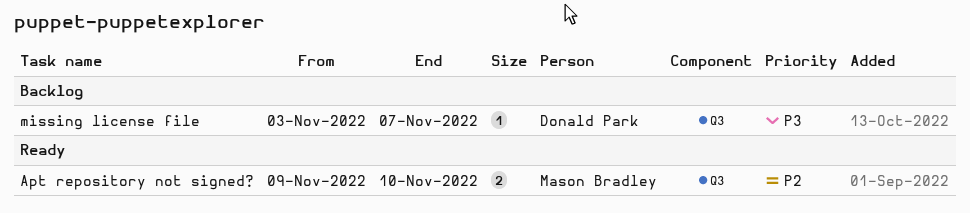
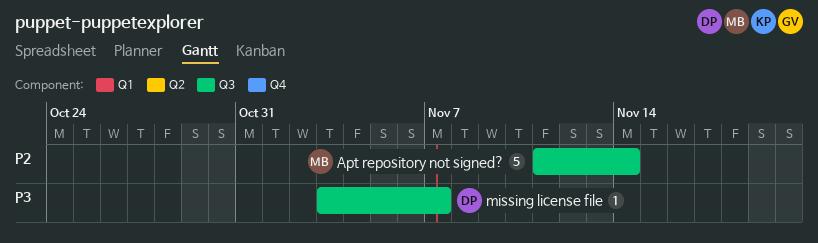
Apt repository not signed?, estimate: 2 -> 5
Apt repository not signed?, start: Nov 9 -> Nov 11
Apt repository not signed?, due: Nov 10 -> Nov 14

